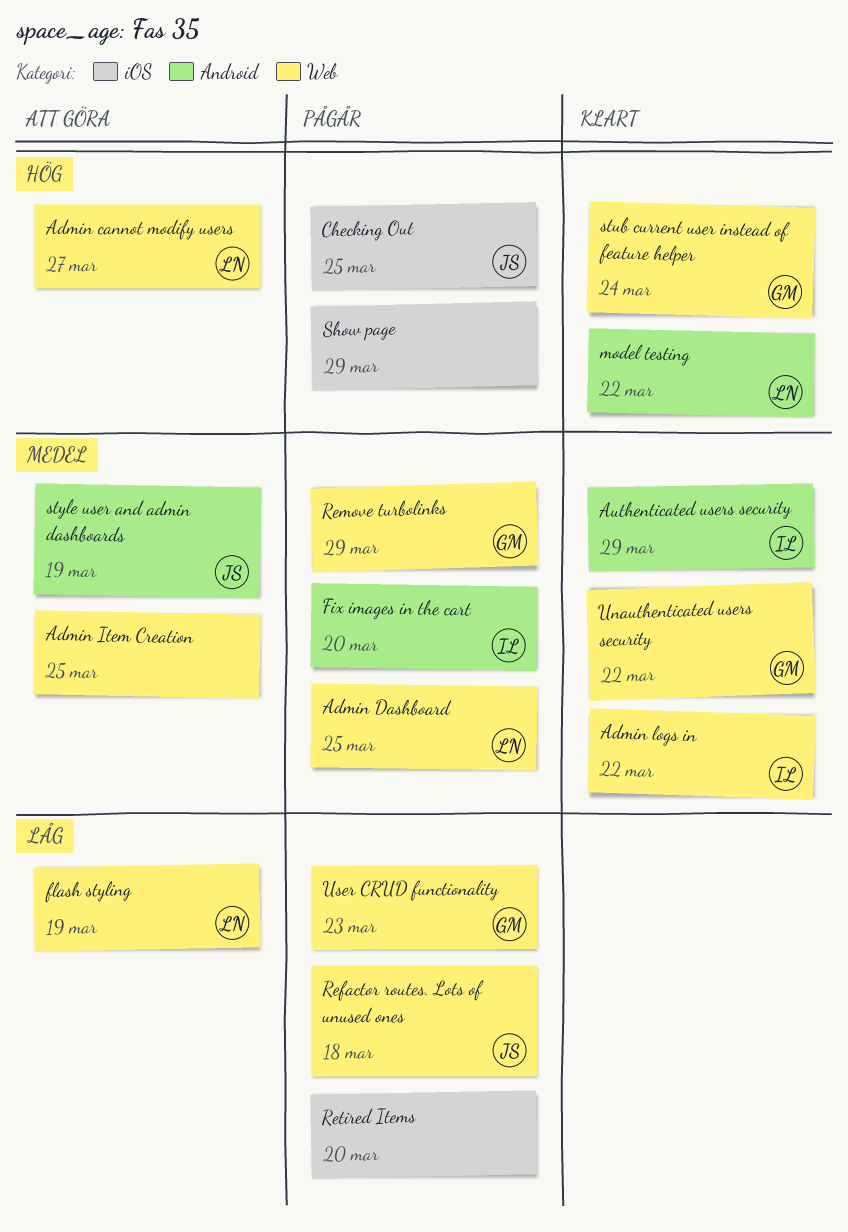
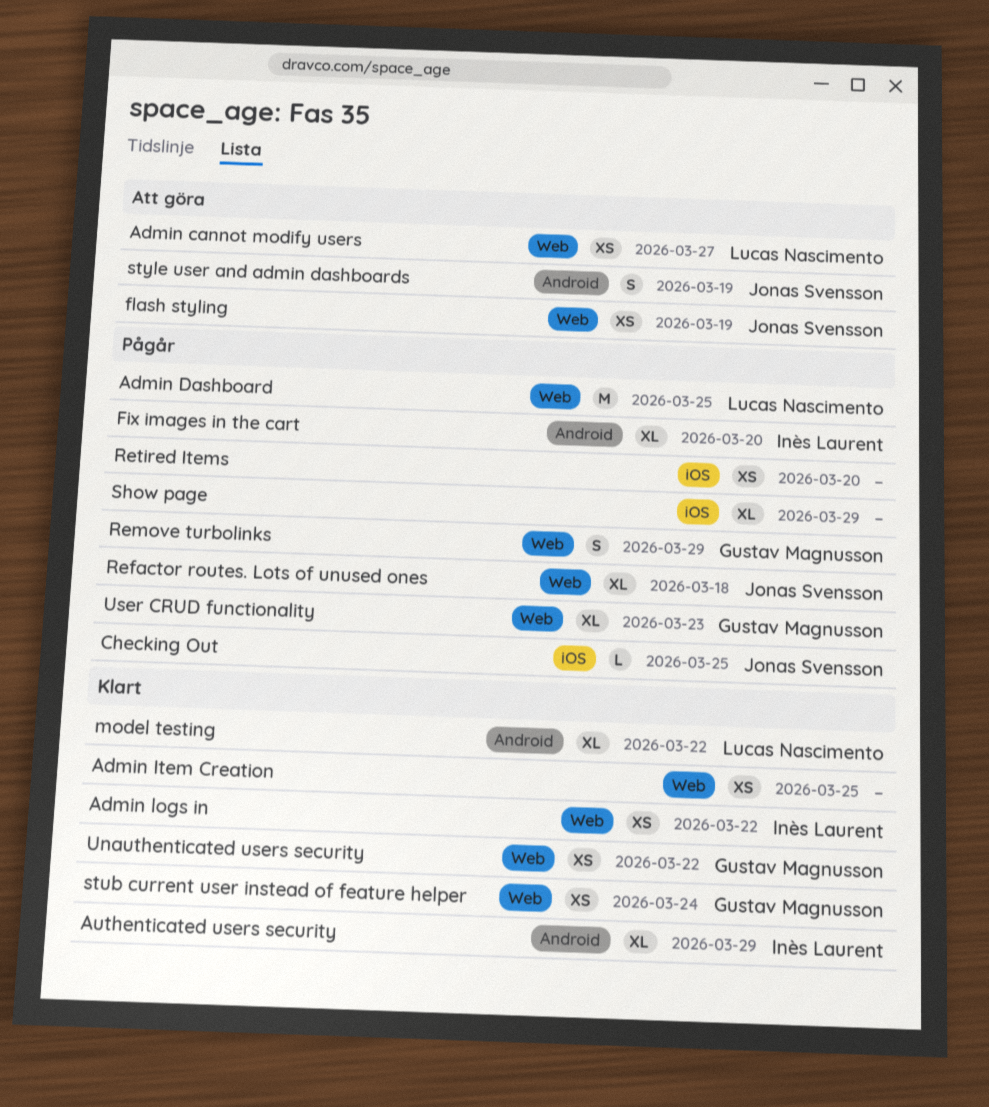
Admin Item Creation, status: Att göra -> Klart
flash styling, owner: Lucas Nascimento -> Jonas Svensson

